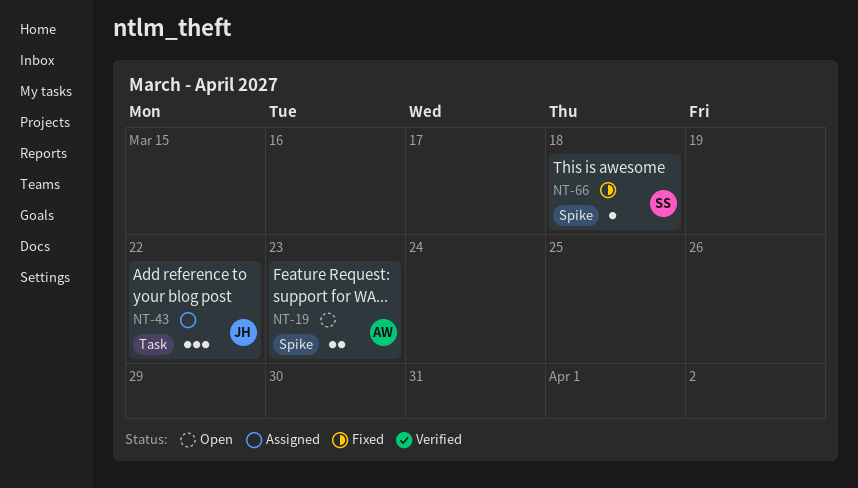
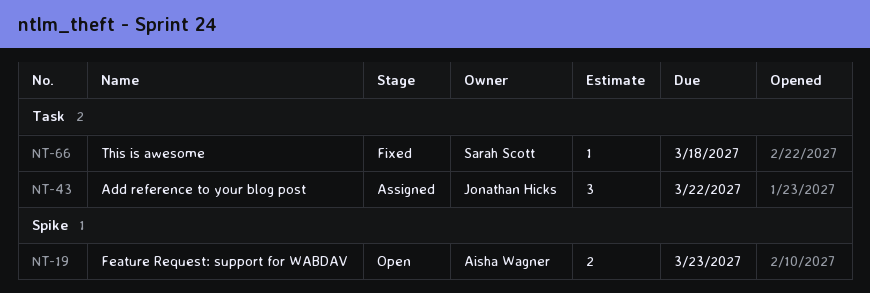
NT-66, label: Spike -> Task

